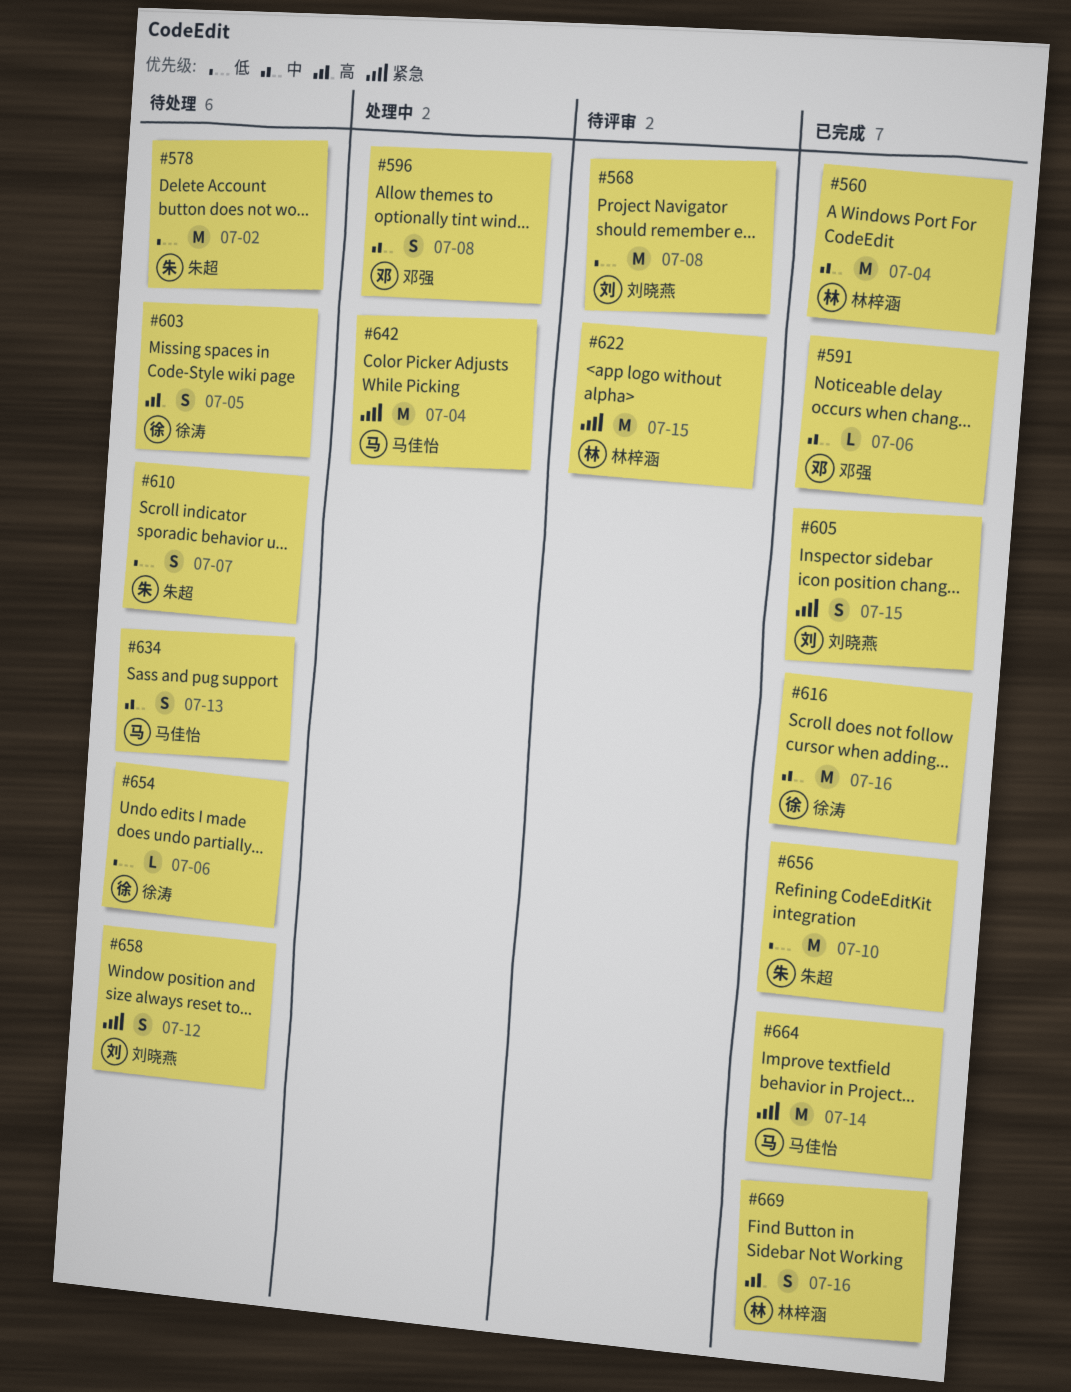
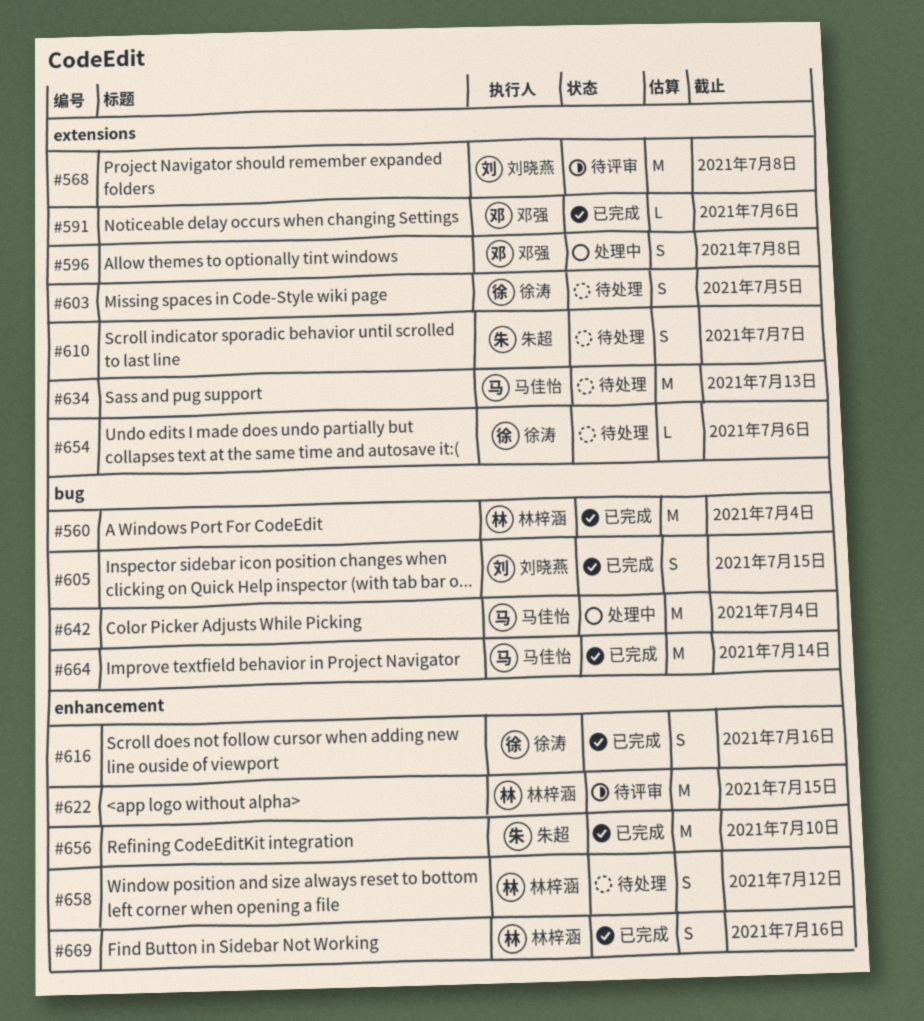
#578: present -> none
#616, estimate: M -> S
#634, estimate: S -> M
#658, owner: 刘晓燕 -> 林梓涵

